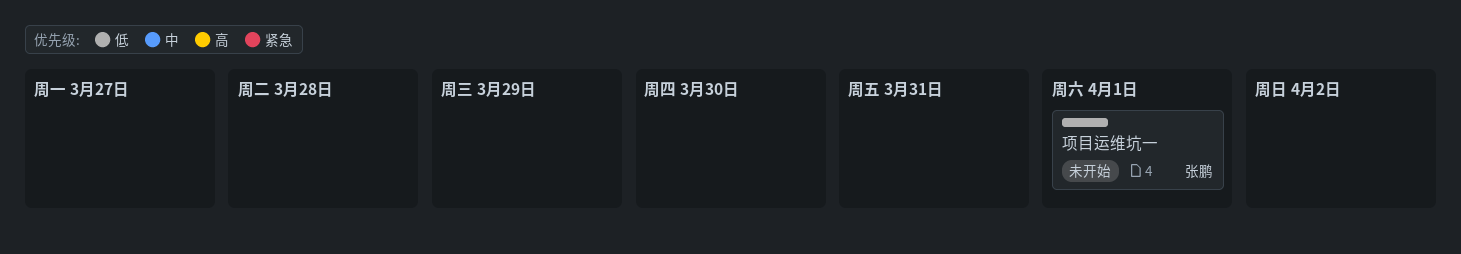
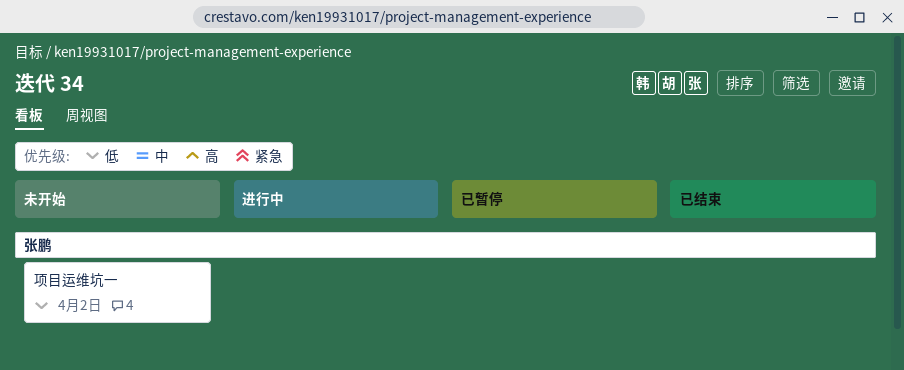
项目运维坑一, due: Apr 1 -> Apr 2

